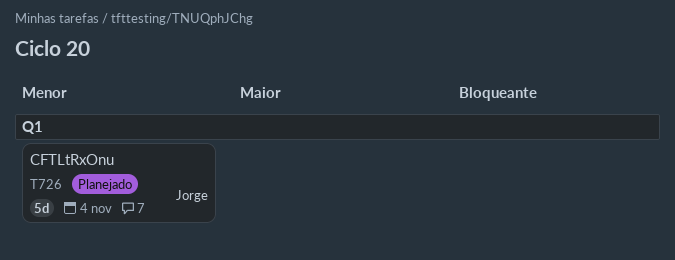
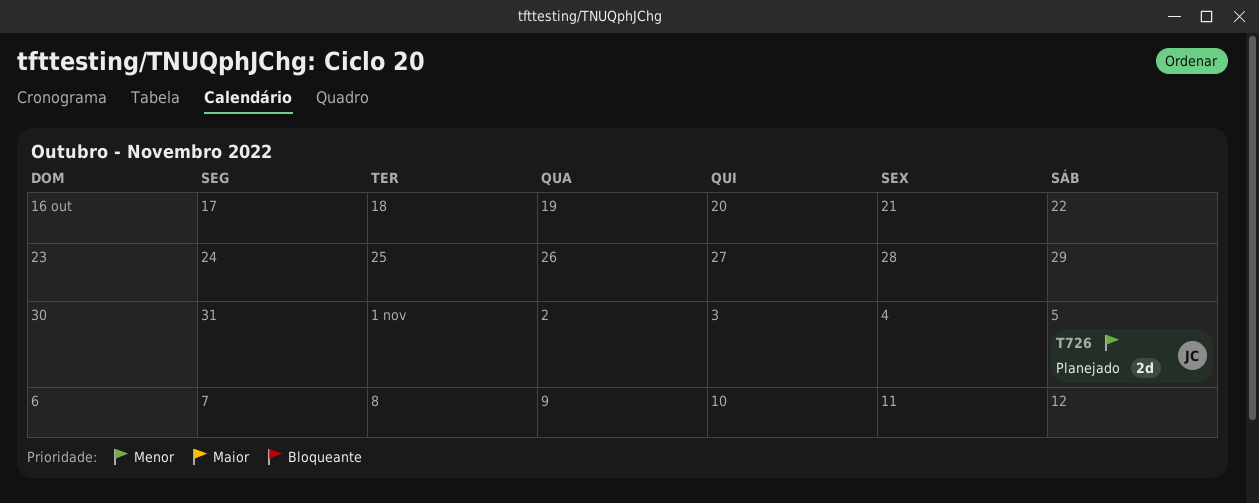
T726, estimate: 5d -> 2d
T726, due: Nov 4 -> Nov 5

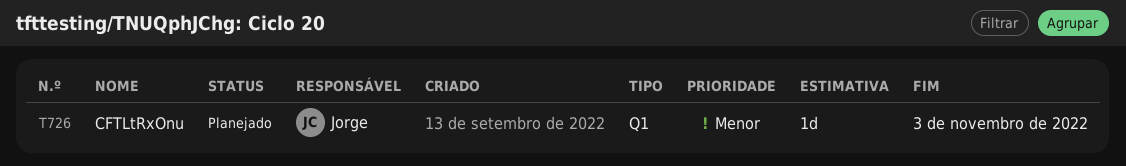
T726, estimate: 2d -> 1d
T726, due: Nov 5 -> Nov 3

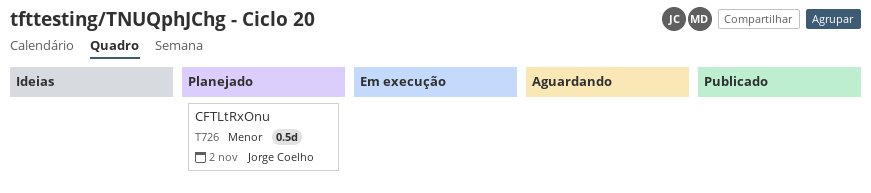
T726, estimate: 1d -> 0.5d
T726, due: Nov 3 -> Nov 2

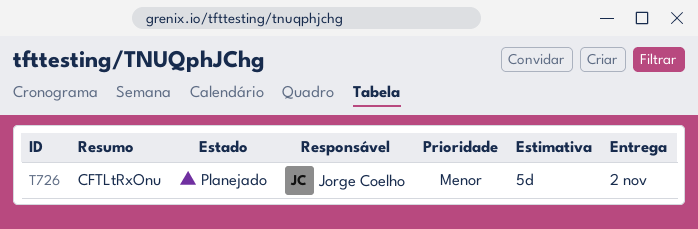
T726, estimate: 0.5d -> 5d

